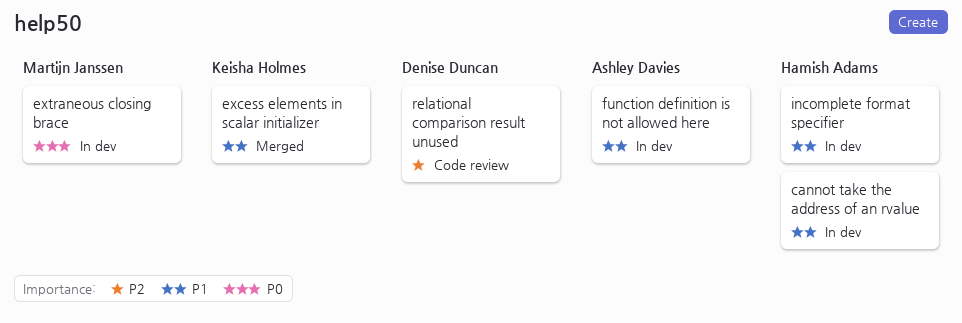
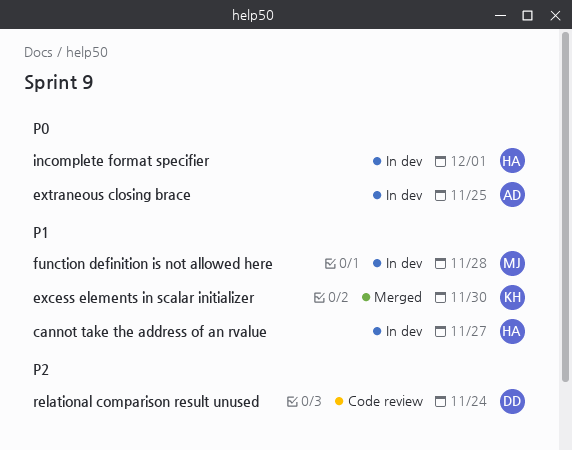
extraneous closing brace, owner: Martijn Janssen -> Ashley Davies
function definition is not allowed here, owner: Ashley Davies -> Martijn Janssen
incomplete format specifier, priority: P1 -> P0

